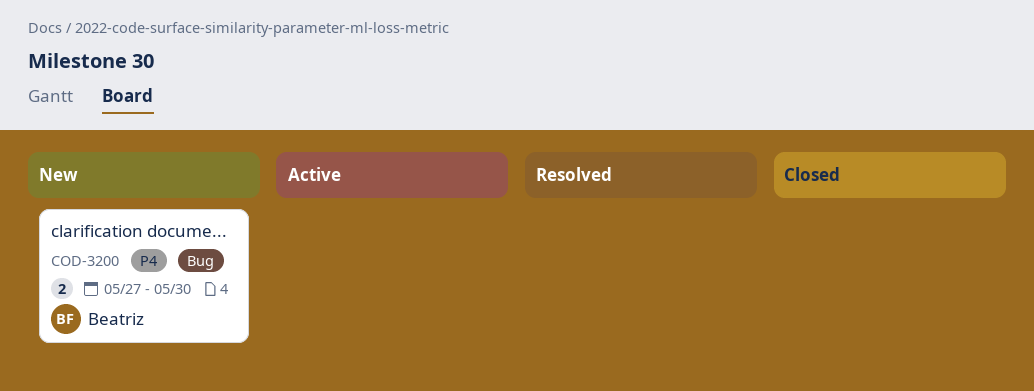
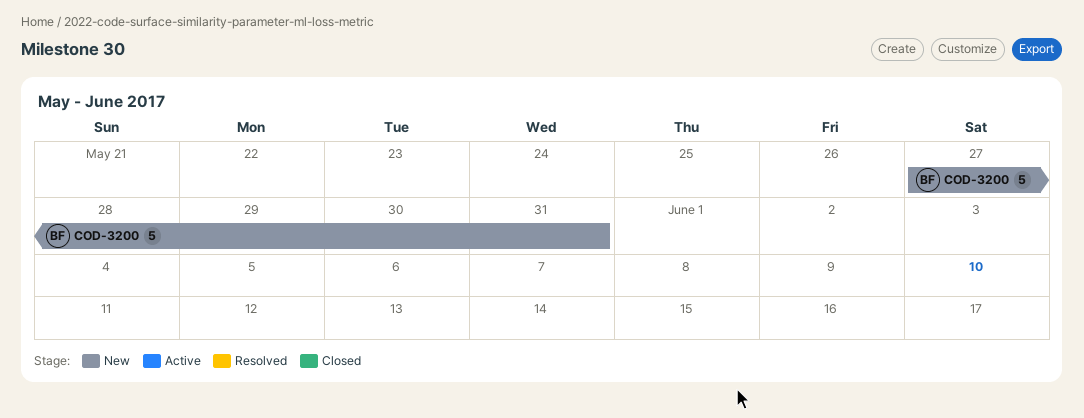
COD-3200, estimate: 2 -> 5
COD-3200, due: May 30 -> May 31

